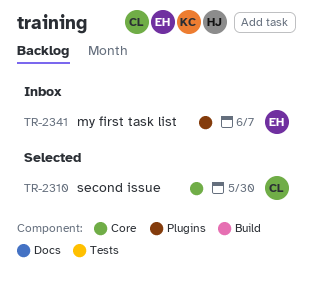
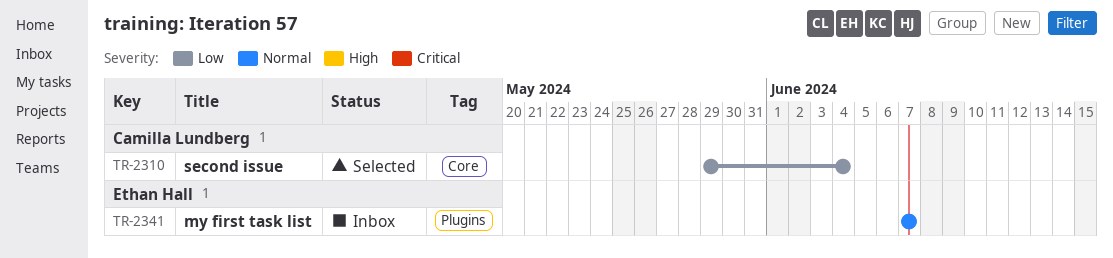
TR-2310, due: May 30 -> Jun 4

